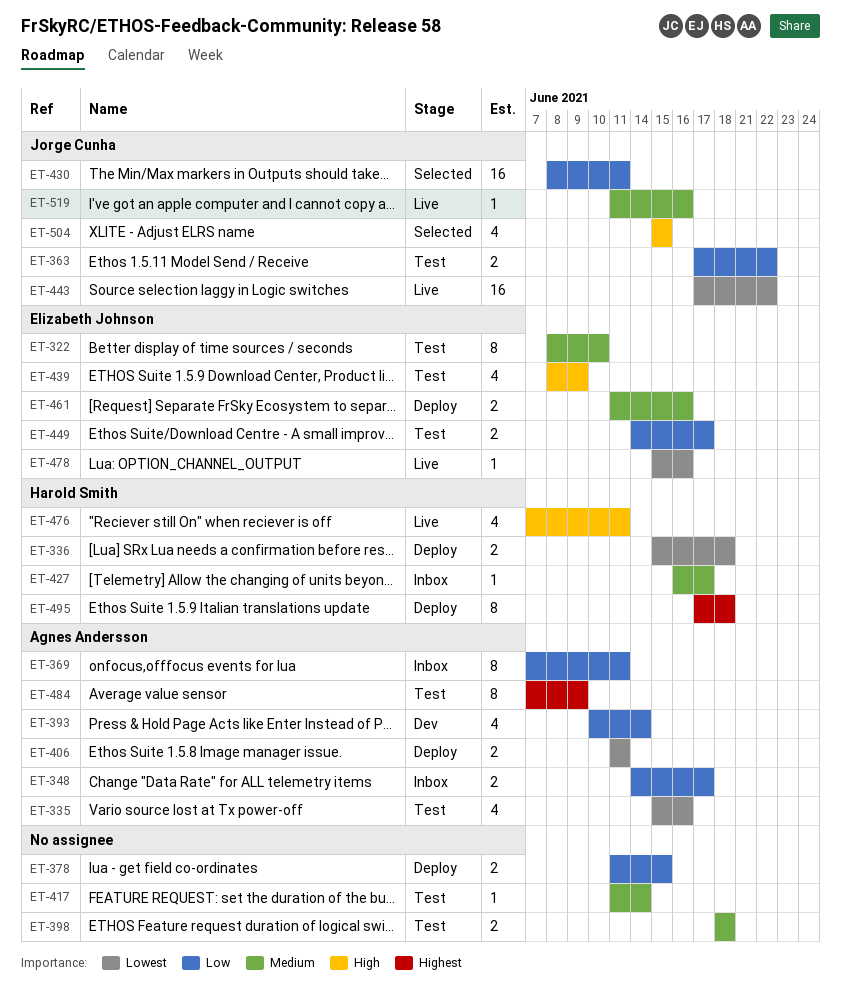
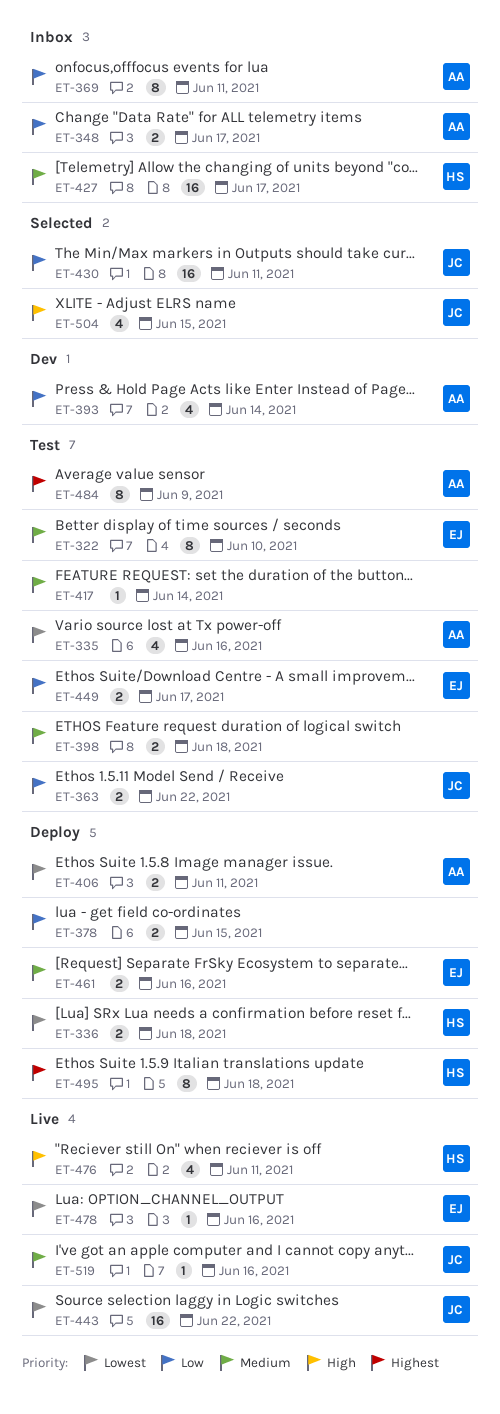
ET-427, estimate: 1 -> 16
ET-439: present -> none

